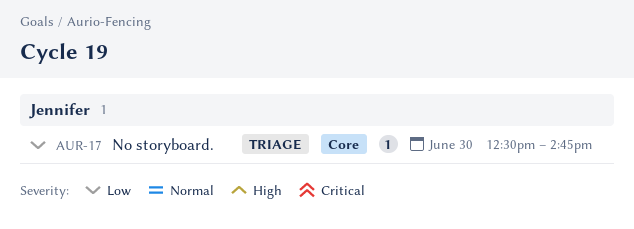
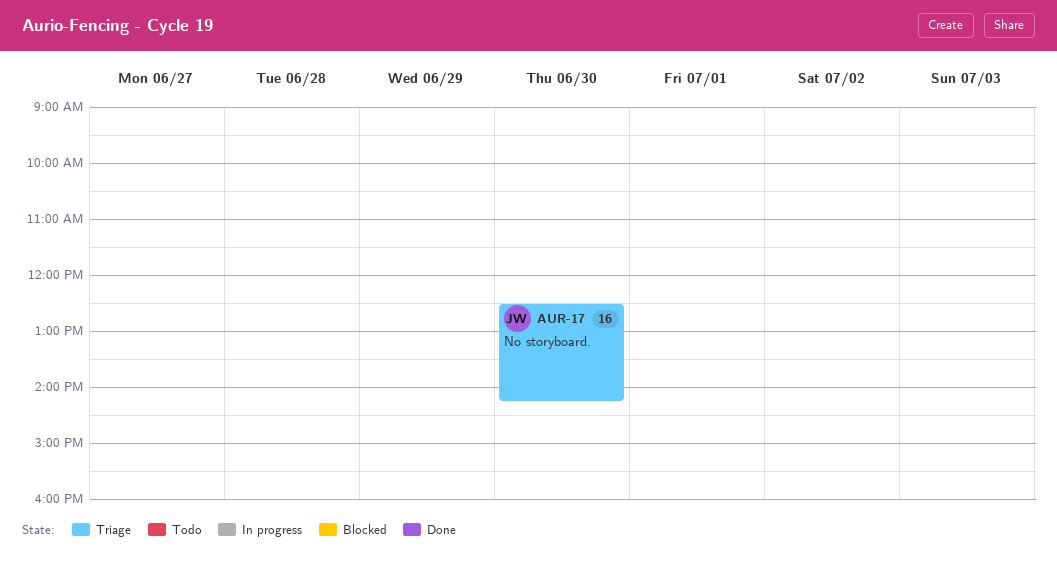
AUR-17, estimate: 1 -> 16
AUR-17, ends: 14:45 -> 14:15

